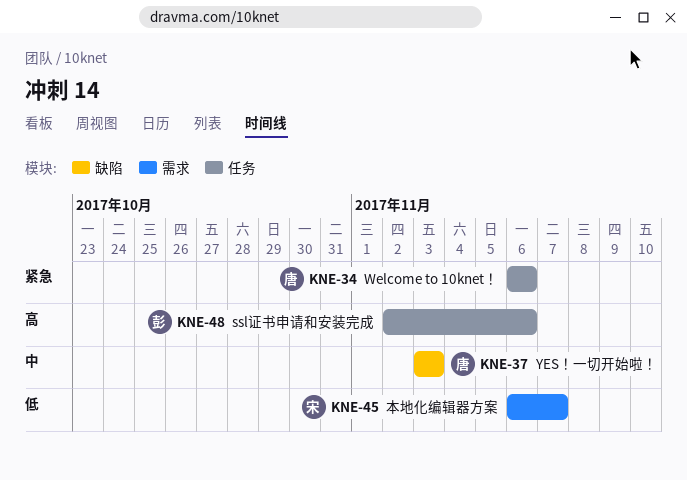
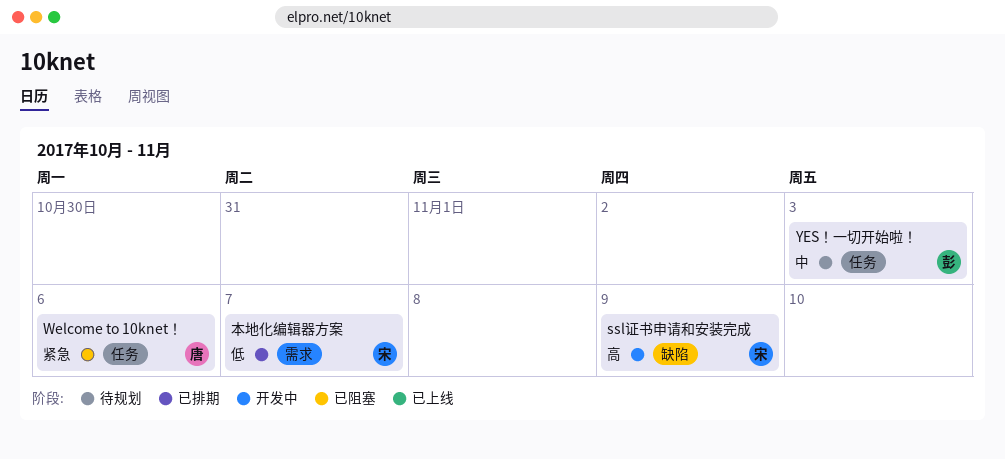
ssl证书申请和安装完成, owner: 彭 -> 宋
ssl证书申请和安装完成, label: 任务 -> 缺陷
ssl证书申请和安装完成, due: Nov 6 -> Nov 9
YES！一切开始啦！, owner: 唐 -> 彭
YES！一切开始啦！, label: 缺陷 -> 任务

